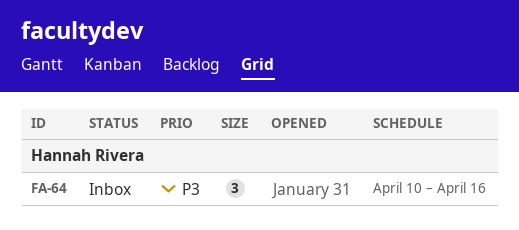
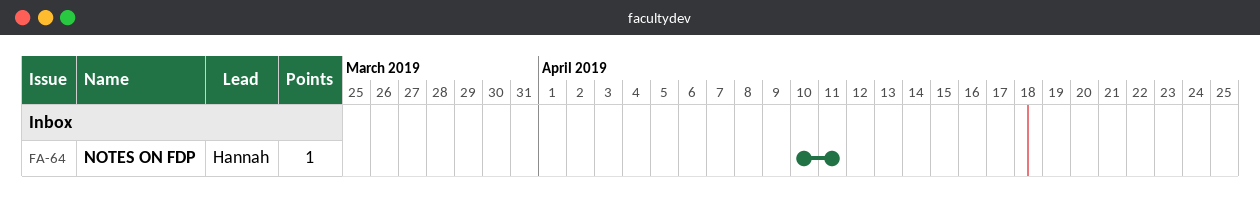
FA-64, estimate: 3 -> 1
FA-64, due: Apr 16 -> Apr 11

